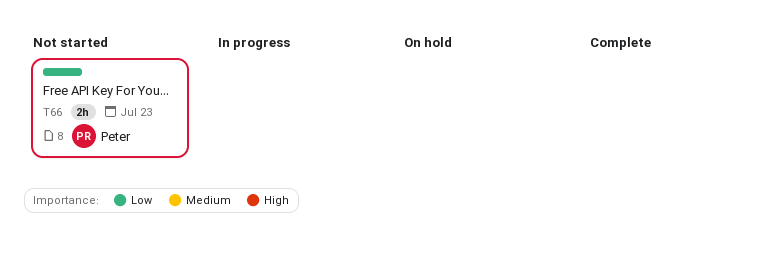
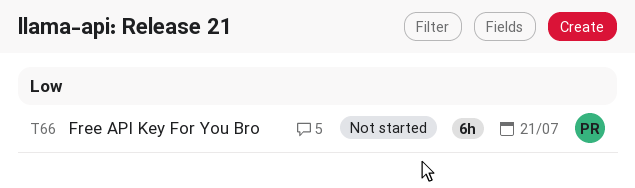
T66, estimate: 2h -> 6h
T66, due: Jul 23 -> Jul 21

